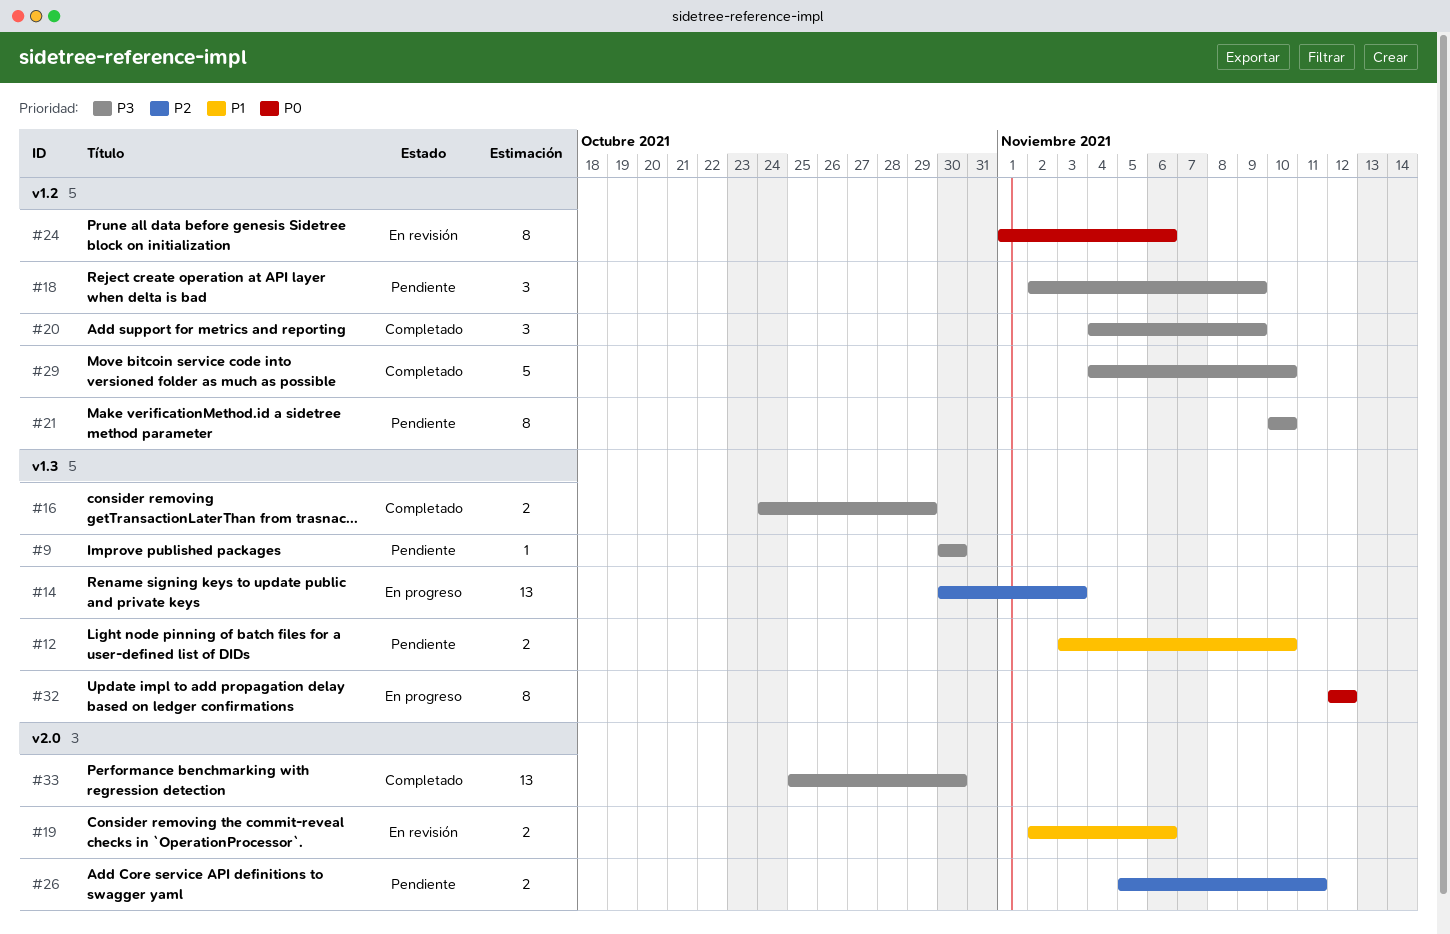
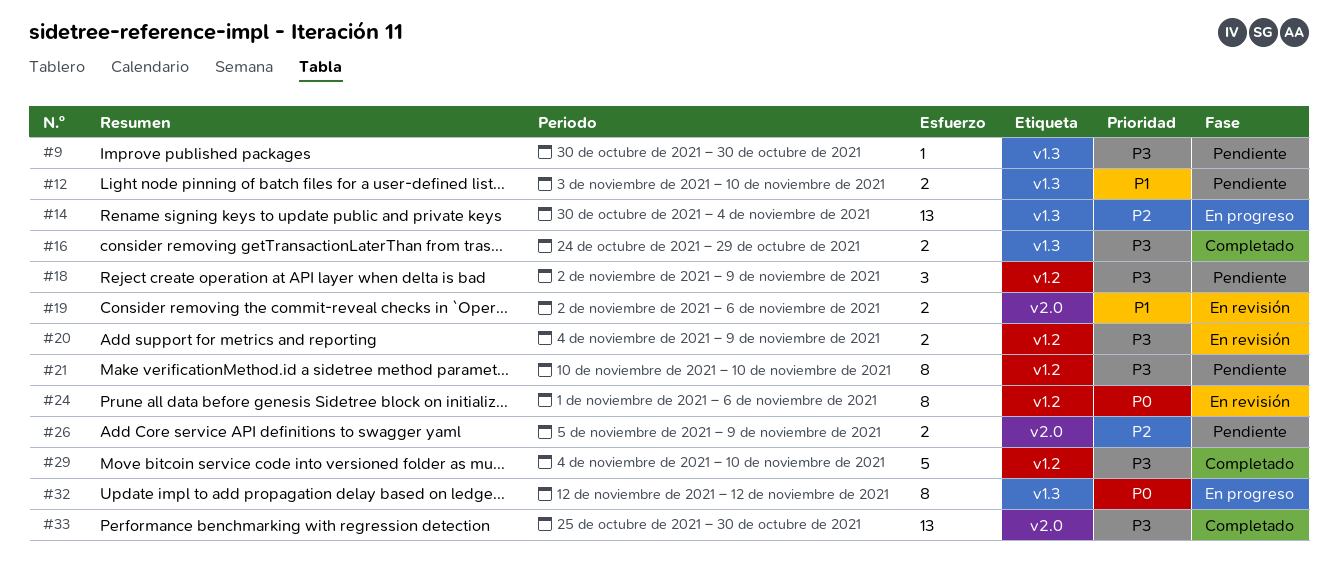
#14, due: Nov 3 -> Nov 4
#20, status: Completado -> En revisión
#20, estimate: 3 -> 2
#26, due: Nov 11 -> Nov 9

